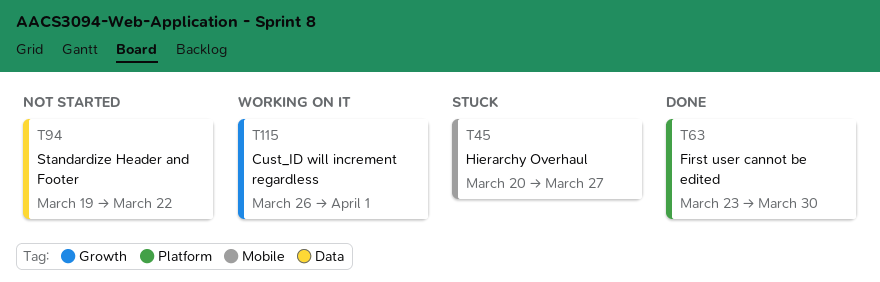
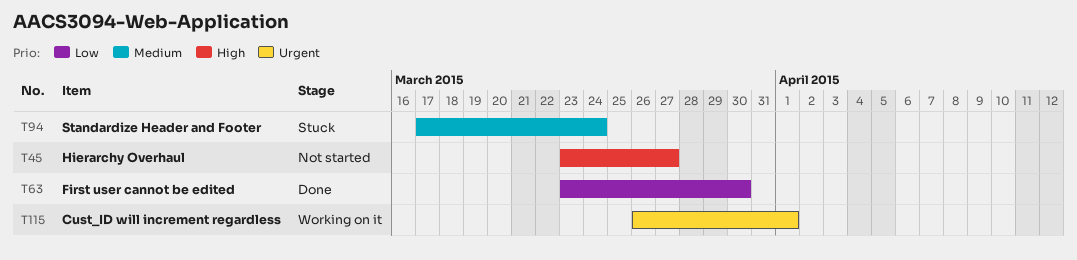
T45, status: Stuck -> Not started
T45, start: Mar 20 -> Mar 23
T94, status: Not started -> Stuck
T94, start: Mar 19 -> Mar 17
T94, due: Mar 22 -> Mar 24

